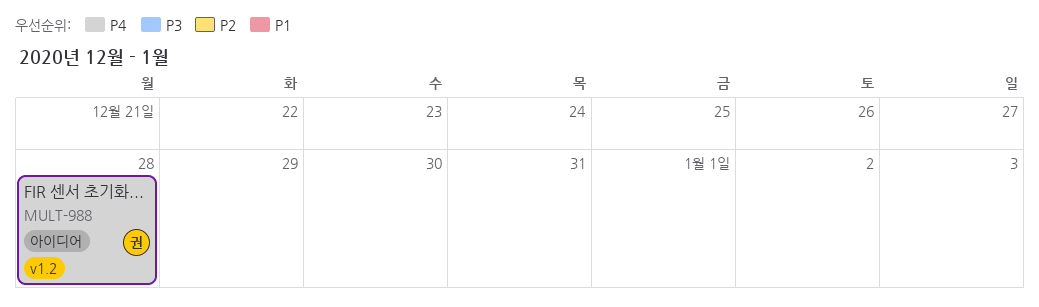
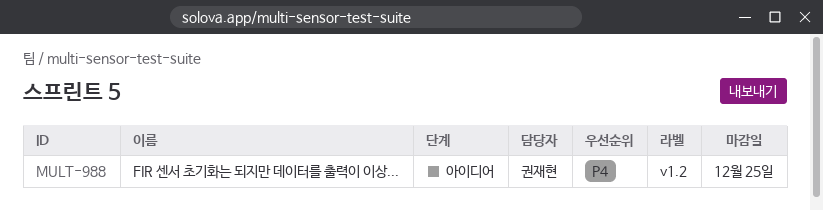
MULT-988, due: Dec 28 -> Dec 25

